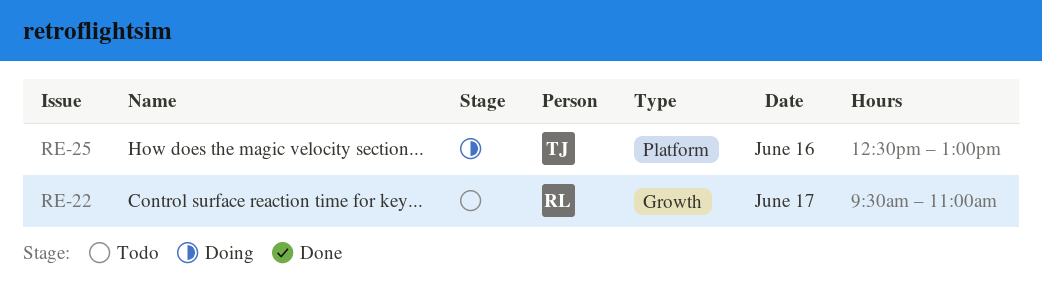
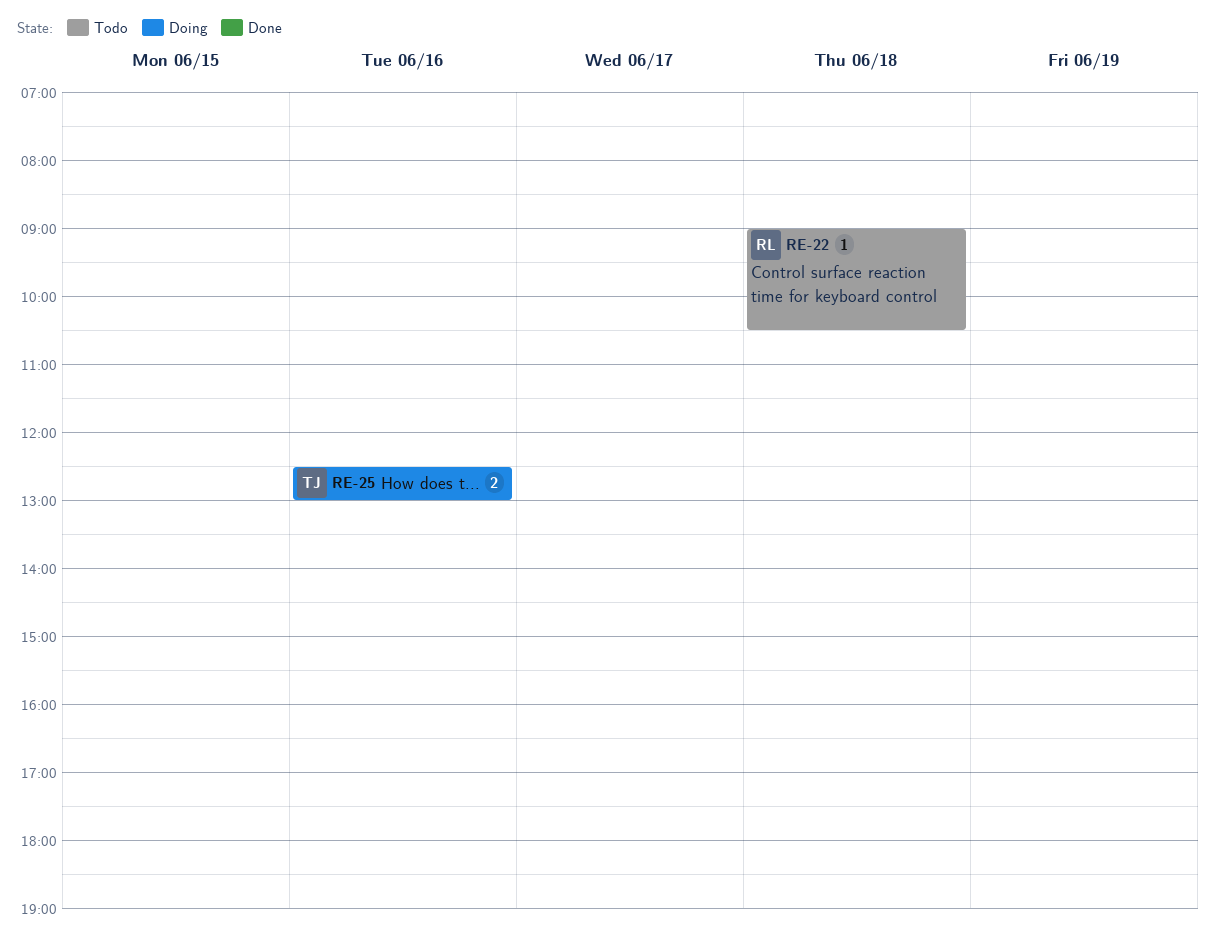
RE-22, day: Jun 17 -> Jun 18
RE-22, begins: 09:30 -> 09:00
RE-22, ends: 11:00 -> 10:30

